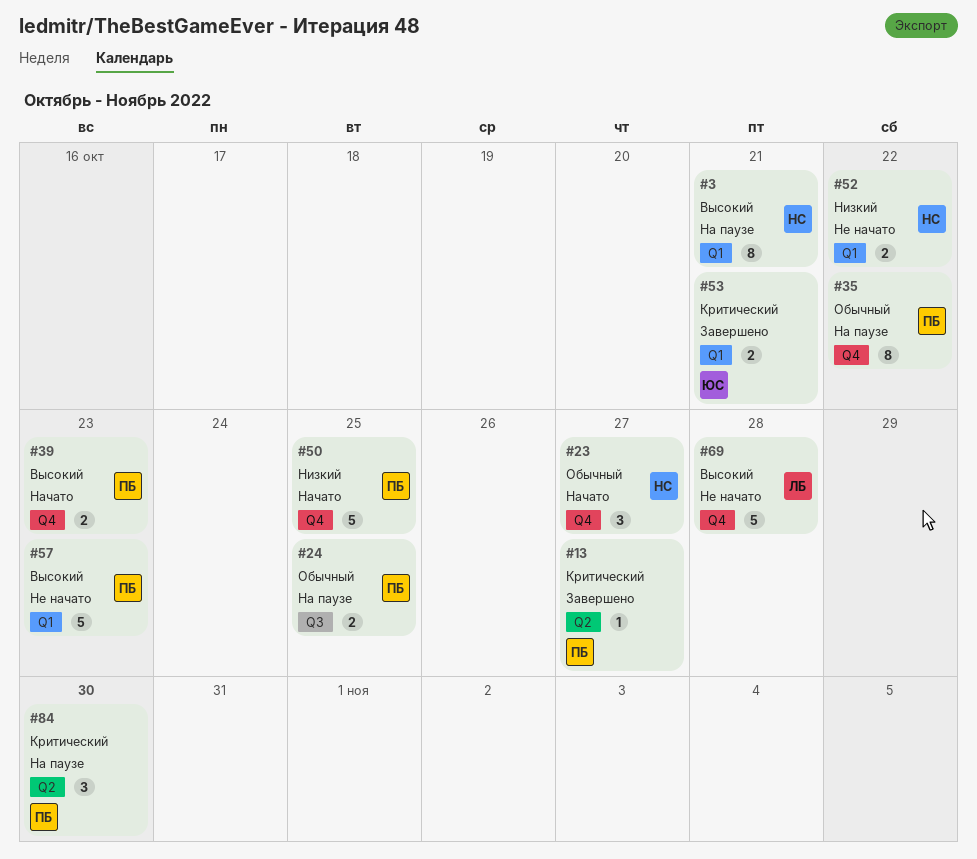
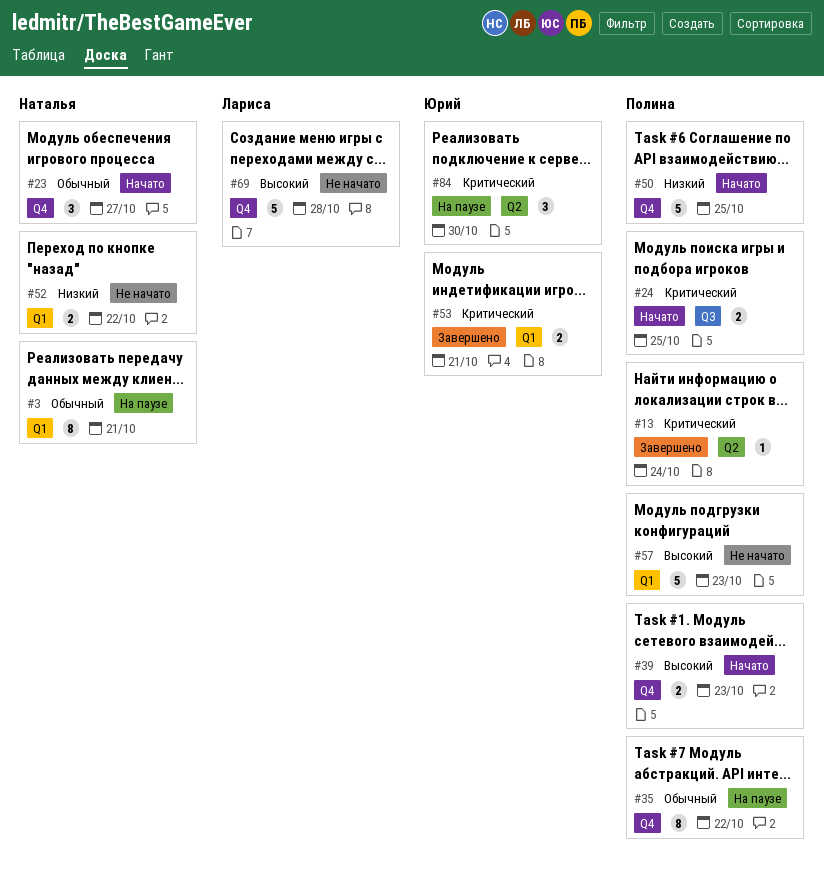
#3, priority: Высокий -> Обычный
#13, due: Oct 27 -> Oct 24
#24, status: На паузе -> Начато
#24, priority: Обычный -> Критический
#84, owner: Полина -> Юрий

